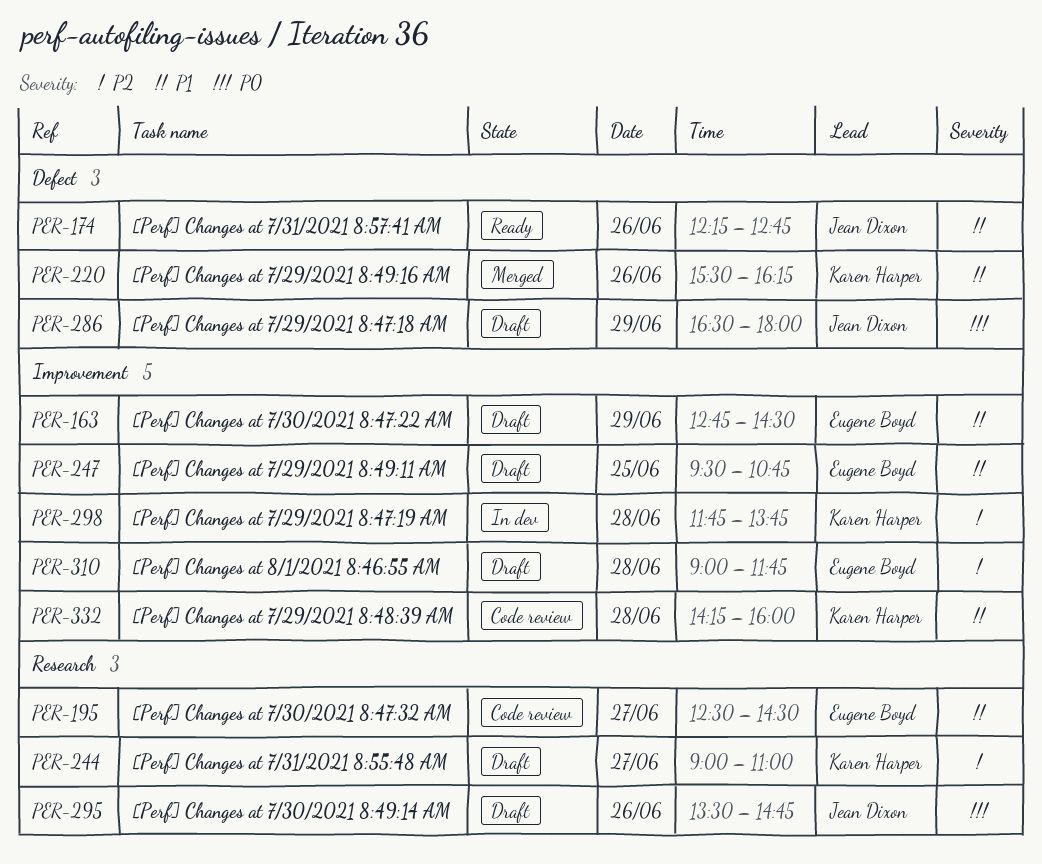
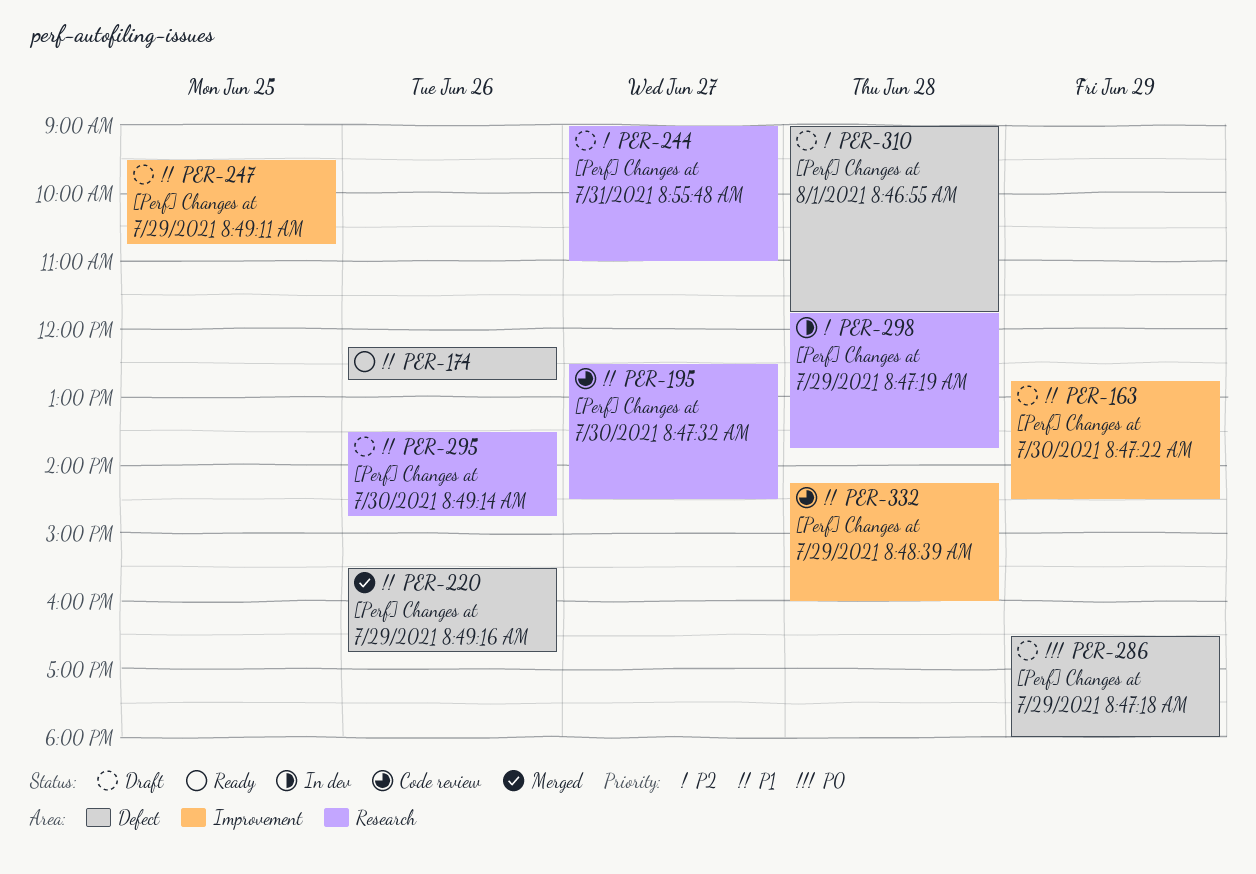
PER-220, ends: 16:15 -> 16:45
PER-295, priority: P0 -> P1
PER-298, label: Improvement -> Research
PER-310, label: Improvement -> Defect

